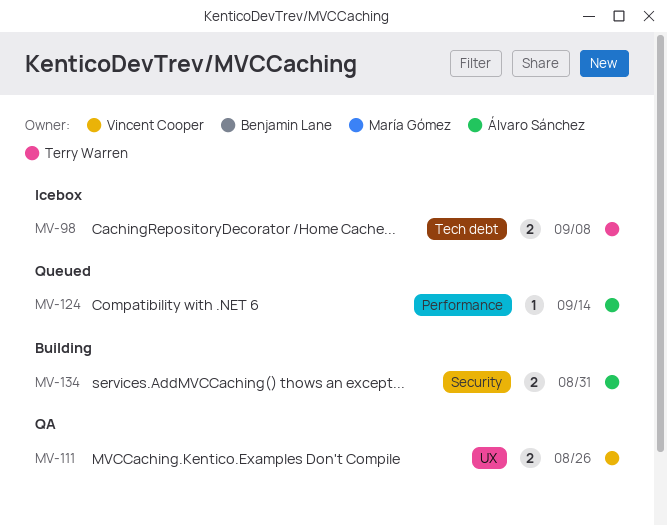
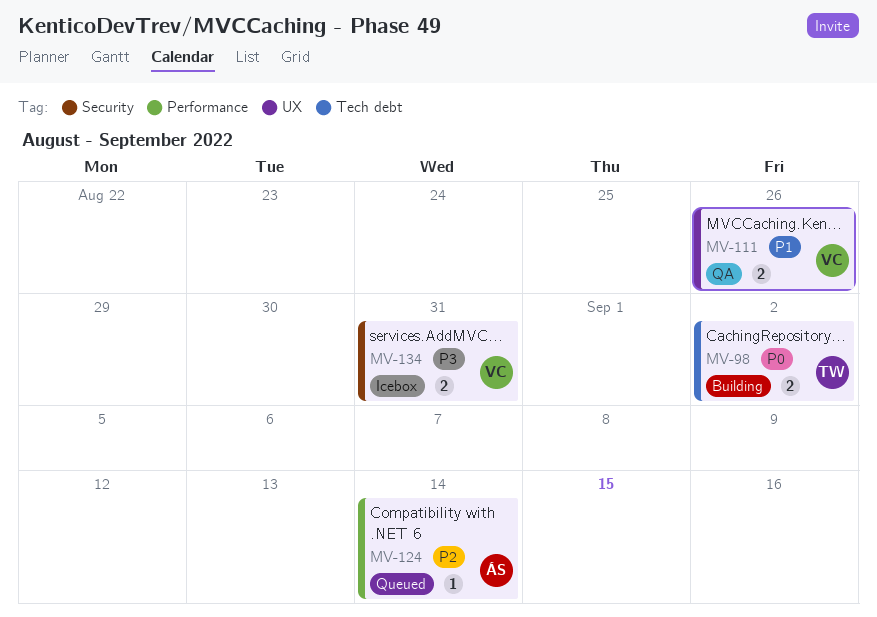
MV-98, status: Icebox -> Building
MV-98, due: Sep 8 -> Sep 2
MV-134, status: Building -> Icebox
MV-134, owner: Álvaro Sánchez -> Vincent Cooper

